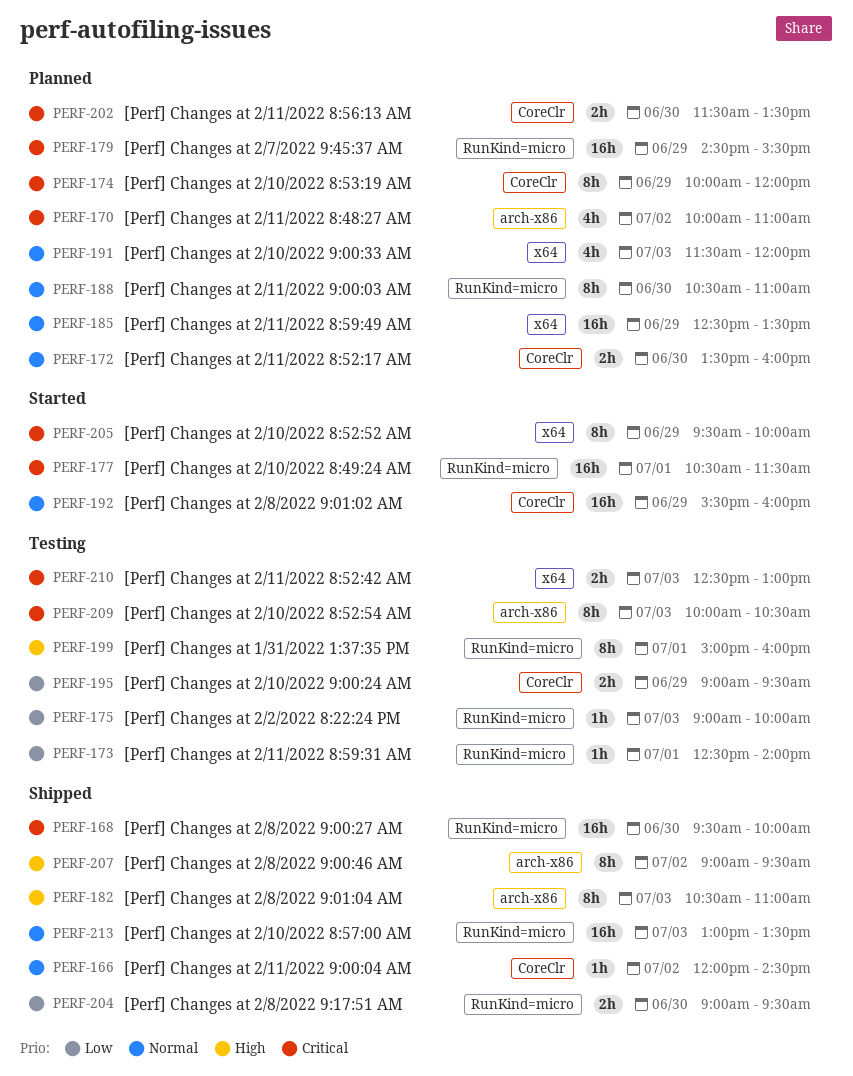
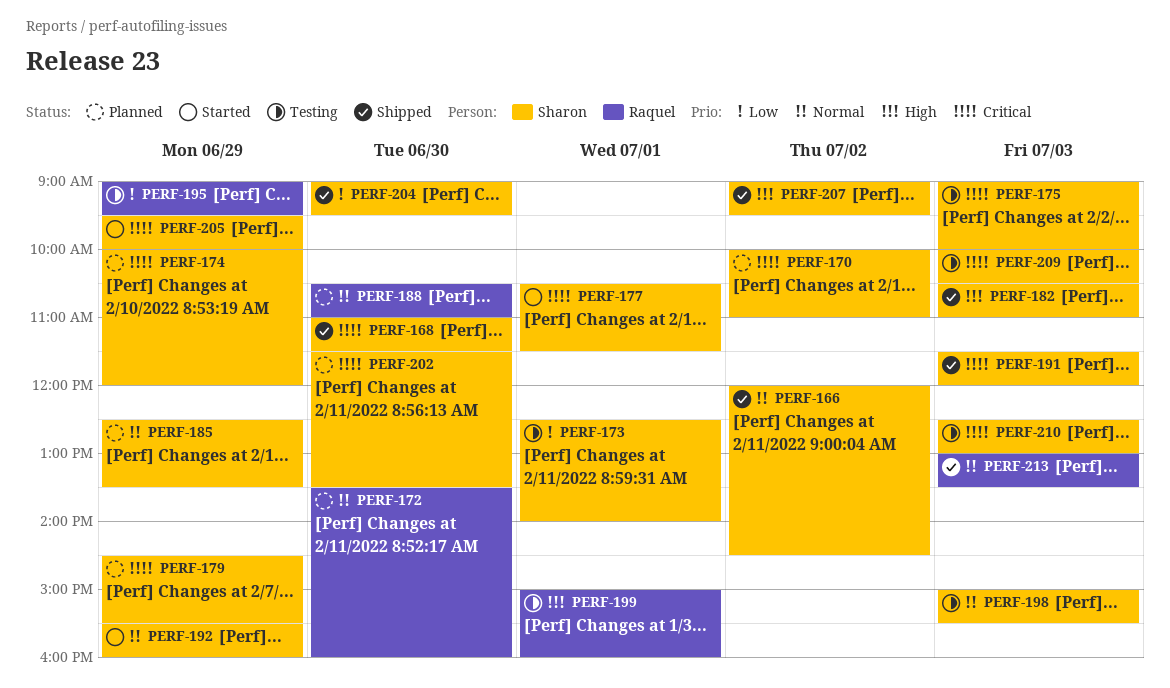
PERF-168, begins: 09:30 -> 11:00
PERF-168, ends: 10:00 -> 11:30
PERF-175, priority: Low -> Critical
PERF-191, status: Planned -> Shipped
PERF-191, priority: Normal -> Critical
PERF-198: none -> present

